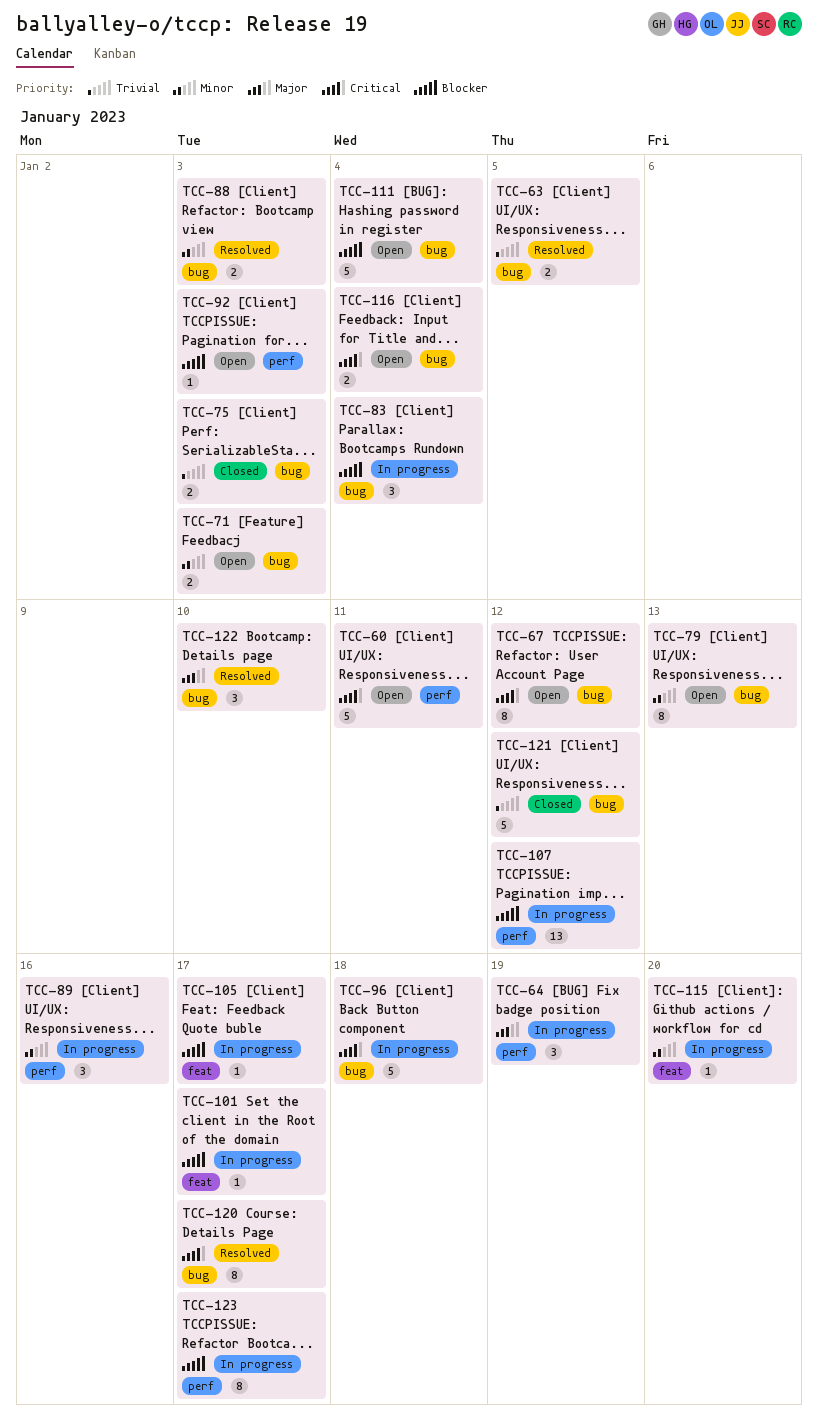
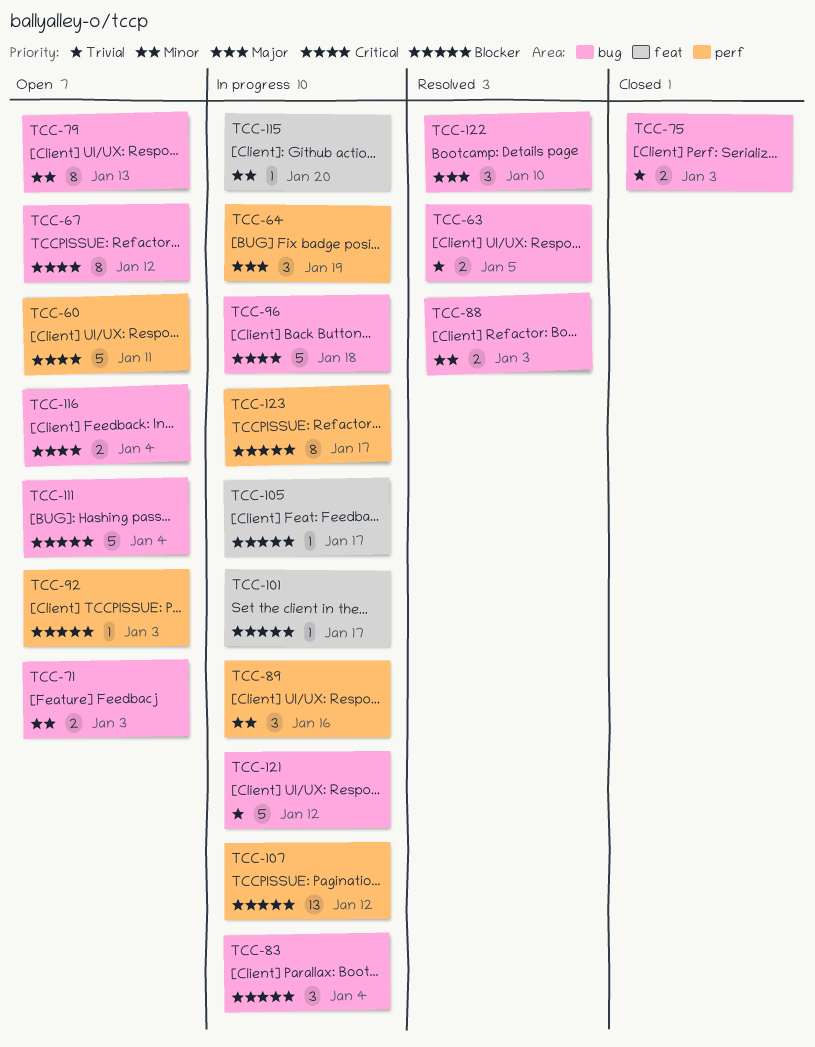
TCC-120: present -> none
TCC-121, status: Closed -> In progress

